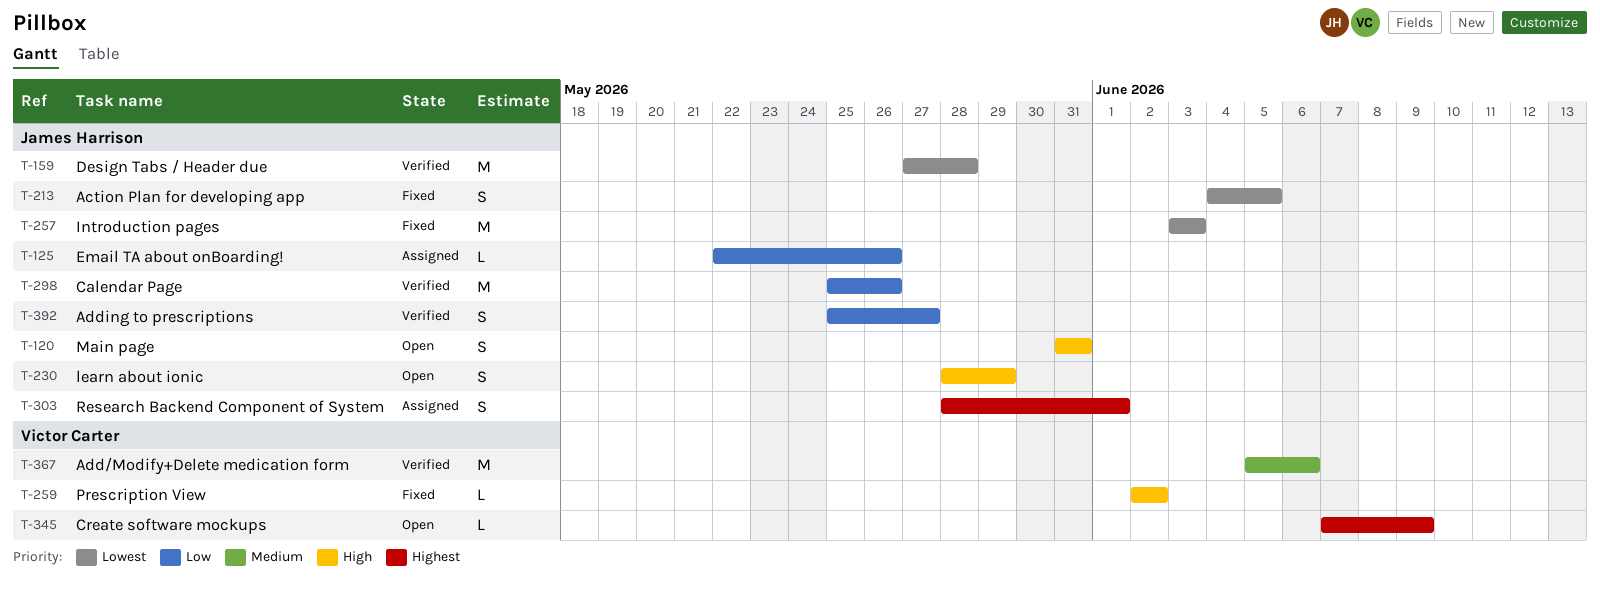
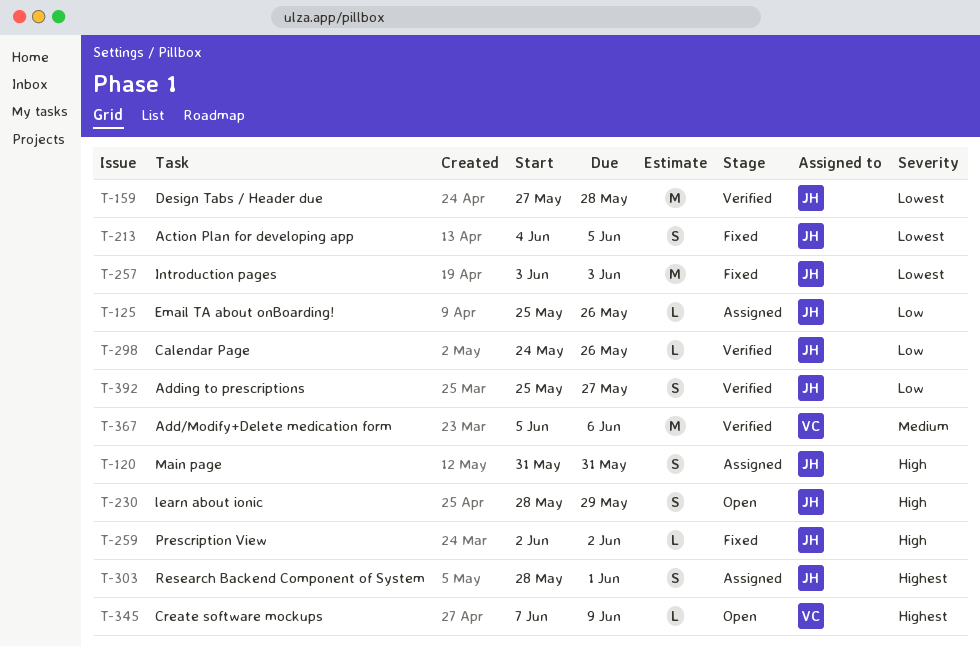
T-120, status: Open -> Assigned
T-125, start: May 22 -> May 25
T-259, owner: Victor Carter -> James Harrison
T-298, estimate: M -> L
T-298, start: May 25 -> May 24

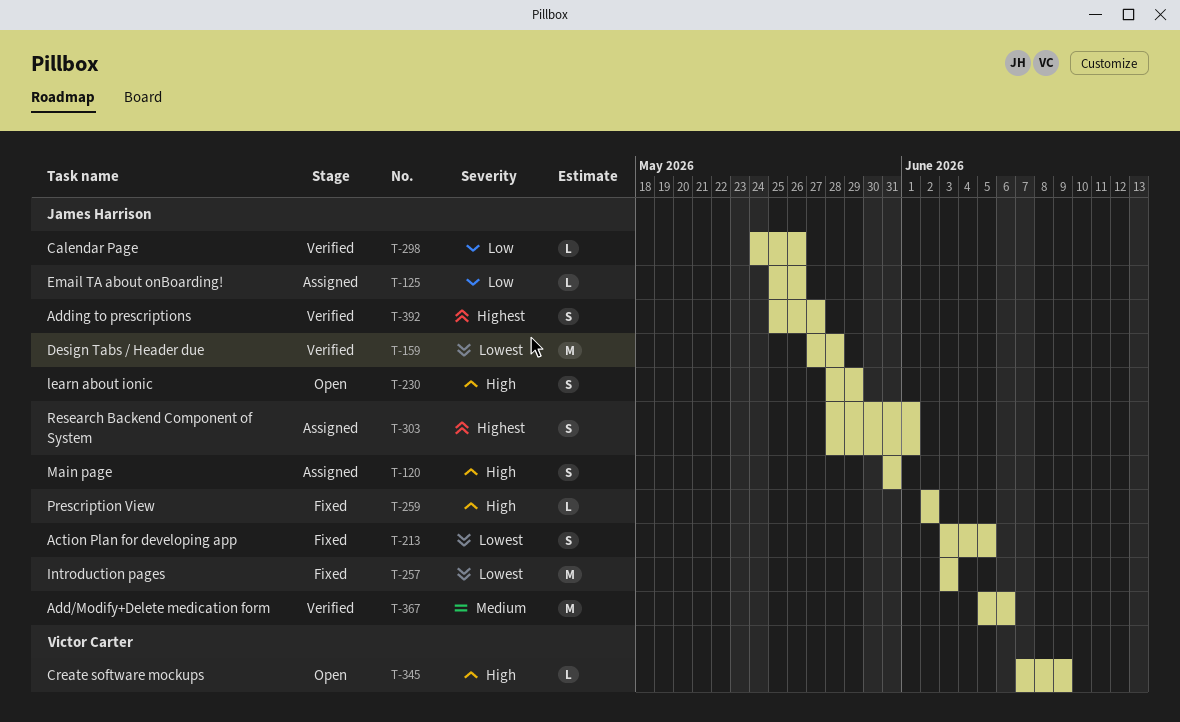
T-213, start: Jun 4 -> Jun 3
T-345, priority: Highest -> High
T-367, owner: Victor Carter -> James Harrison
T-392, priority: Low -> Highest

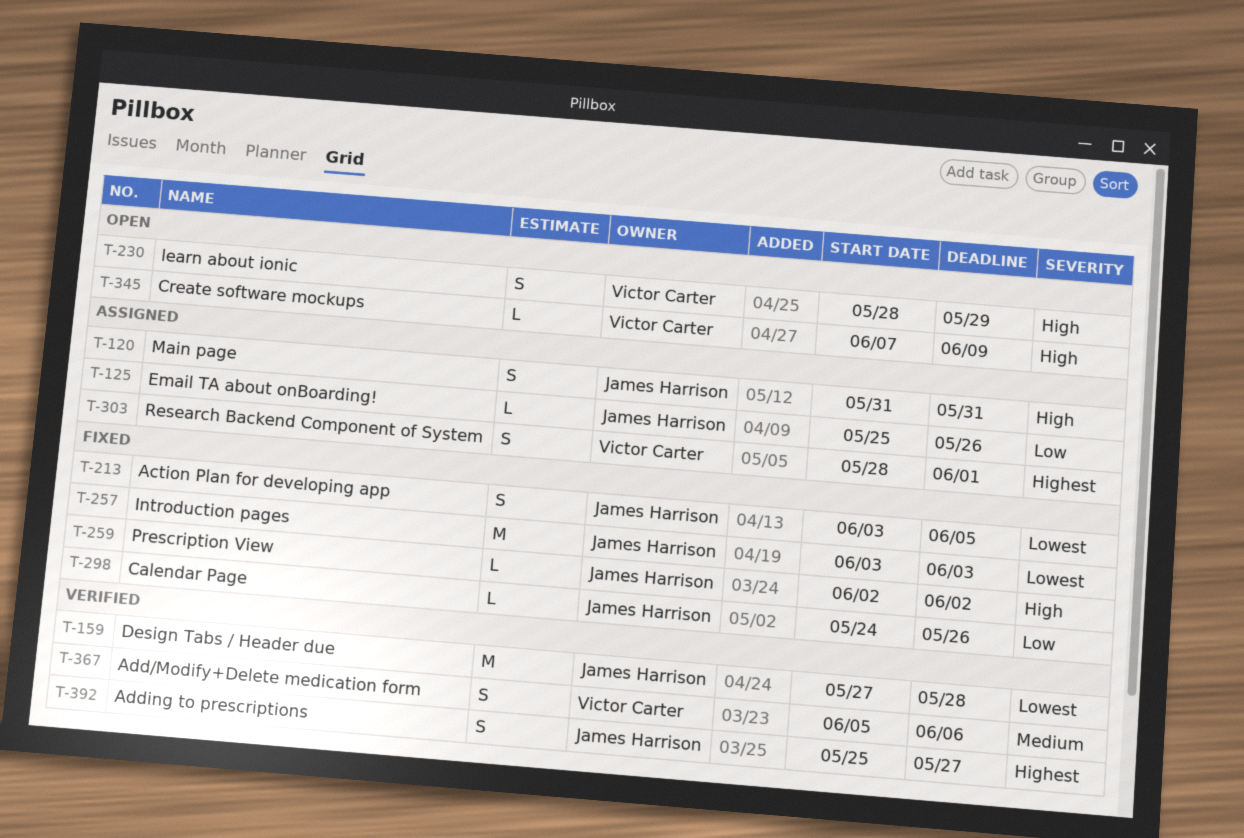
T-230, owner: James Harrison -> Victor Carter
T-298, status: Verified -> Fixed
T-303, owner: James Harrison -> Victor Carter
T-367, owner: James Harrison -> Victor Carter
T-367, estimate: M -> S

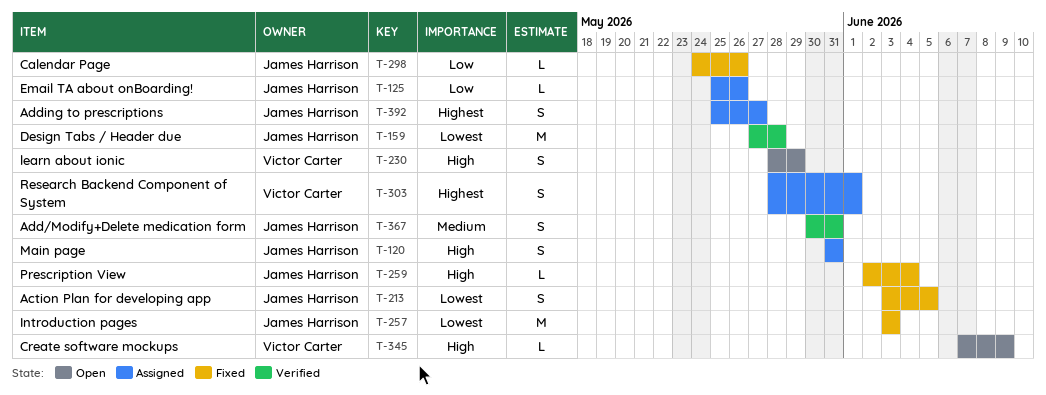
T-259, due: Jun 2 -> Jun 4
T-367, owner: Victor Carter -> James Harrison
T-367, start: Jun 5 -> May 30
T-367, due: Jun 6 -> May 31
T-392, status: Verified -> Assigned

